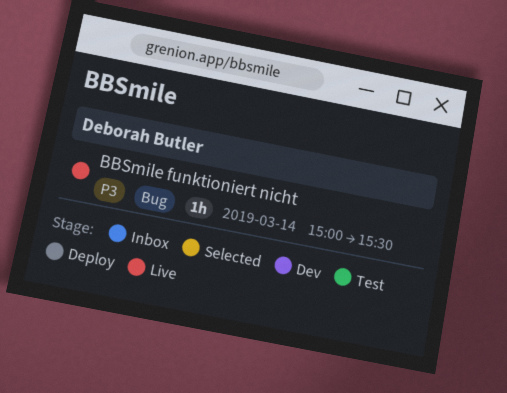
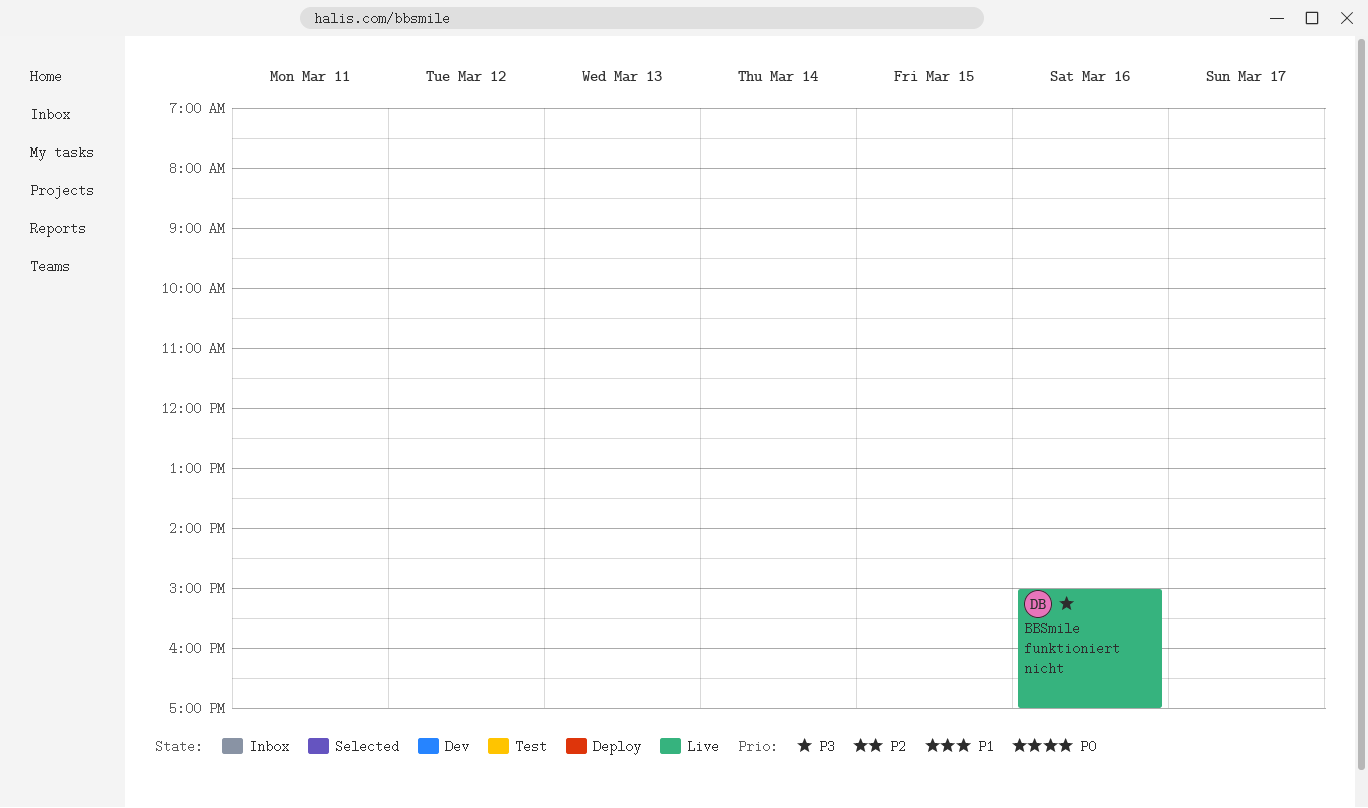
BBSmile funktioniert nicht, day: Mar 14 -> Mar 16
BBSmile funktioniert nicht, ends: 15:30 -> 17:00

